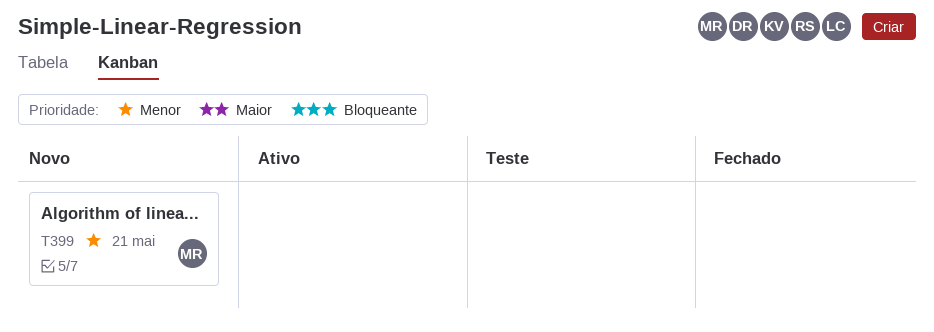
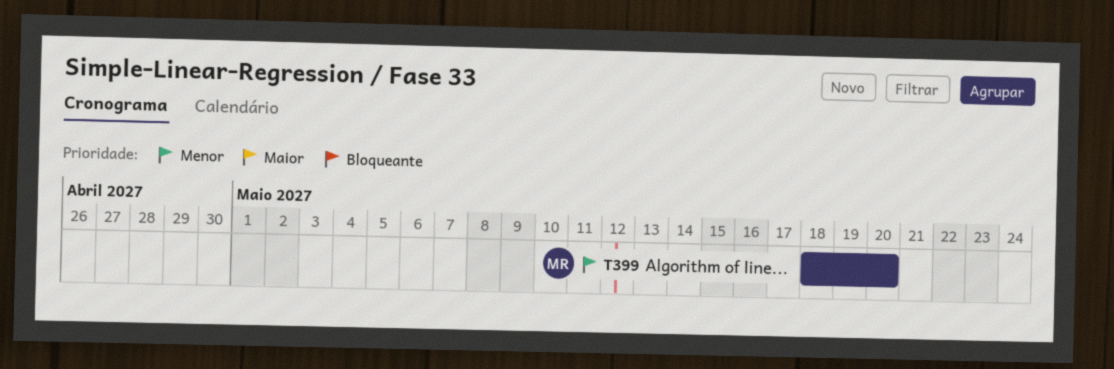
T399, due: May 21 -> May 20

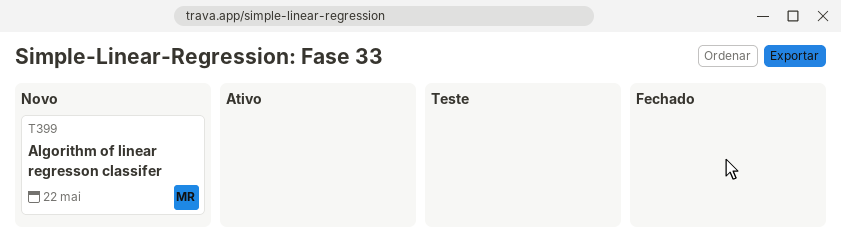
T399, due: May 20 -> May 22

